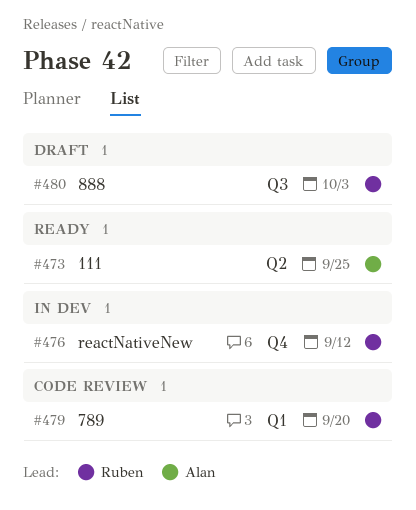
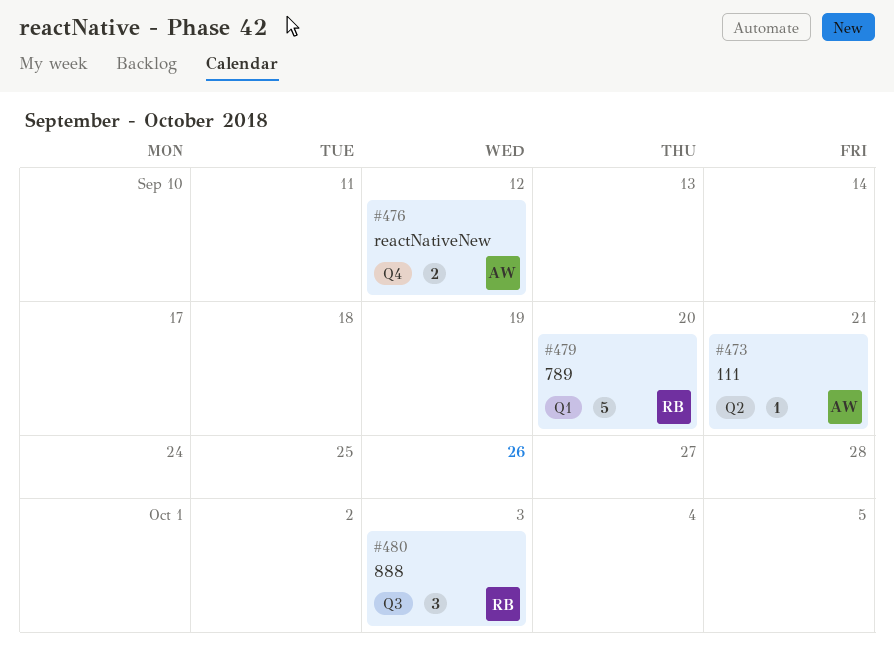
#473, due: Sep 25 -> Sep 21
#476, owner: Ruben -> Alan

